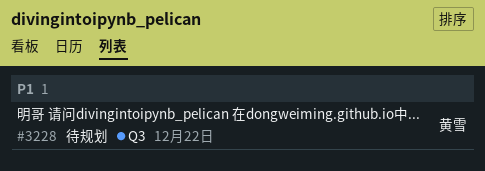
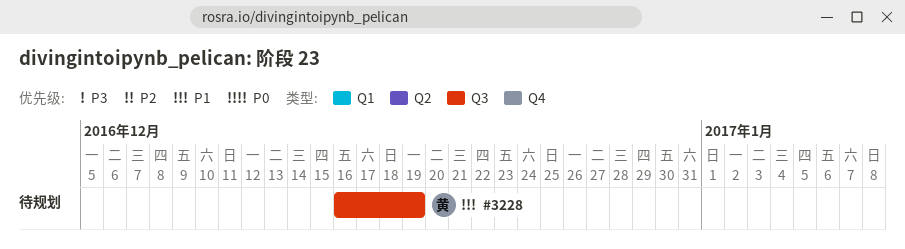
#3228, due: Dec 22 -> Dec 19

